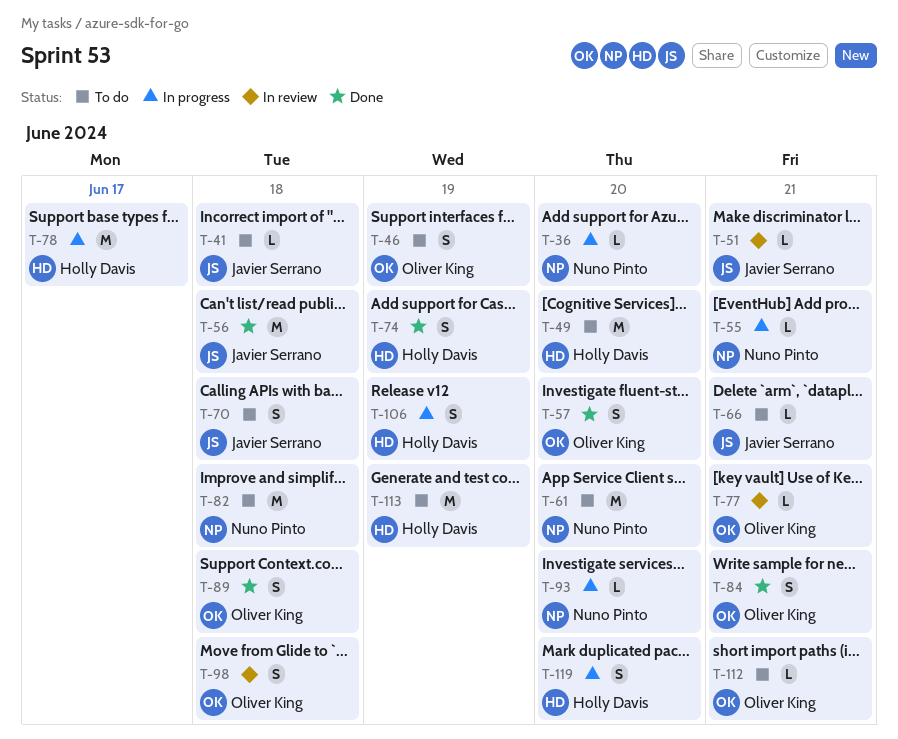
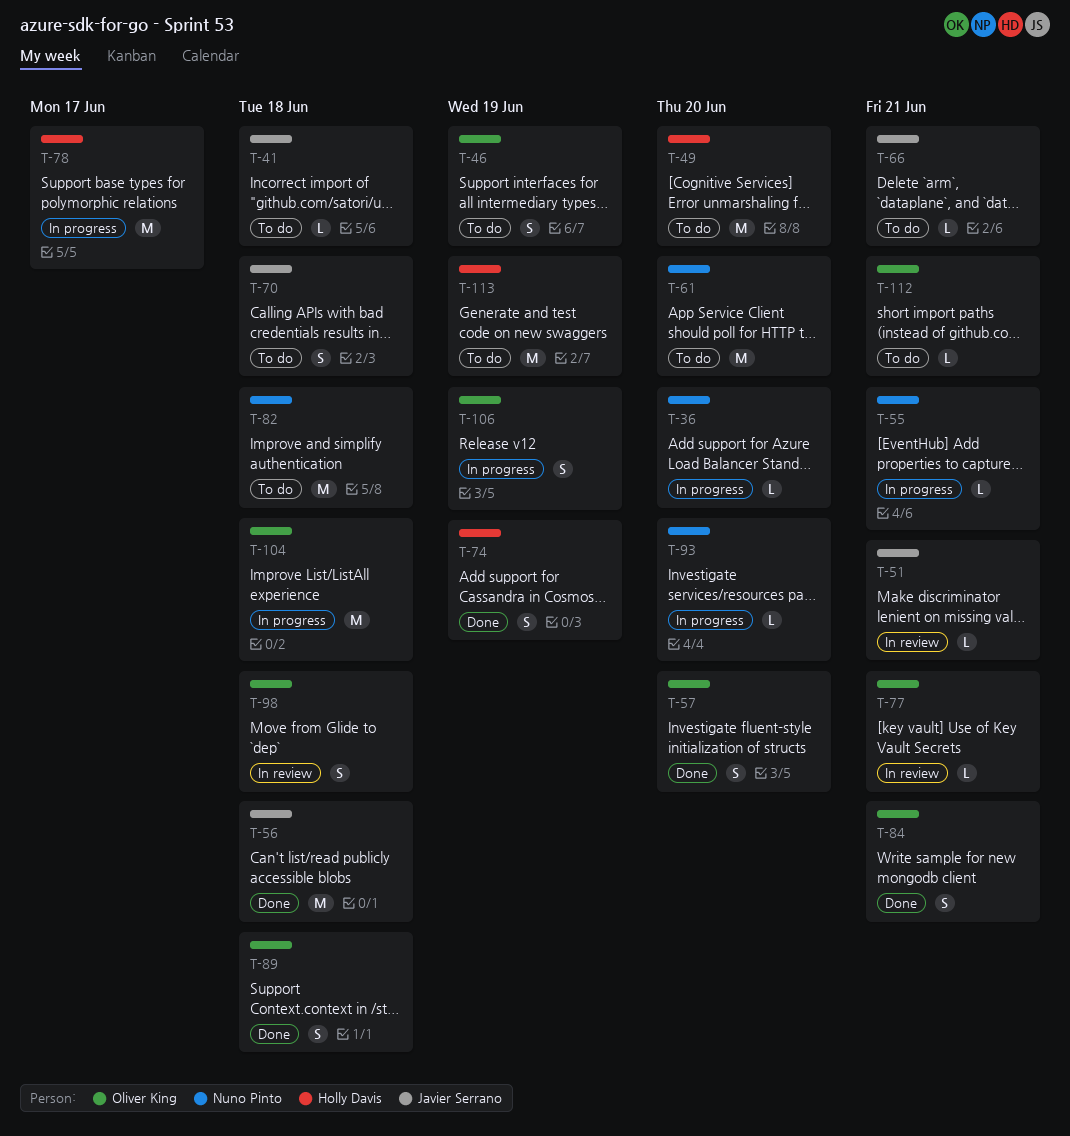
T-104: none -> present
T-106, owner: Holly Davis -> Oliver King
T-119: present -> none

